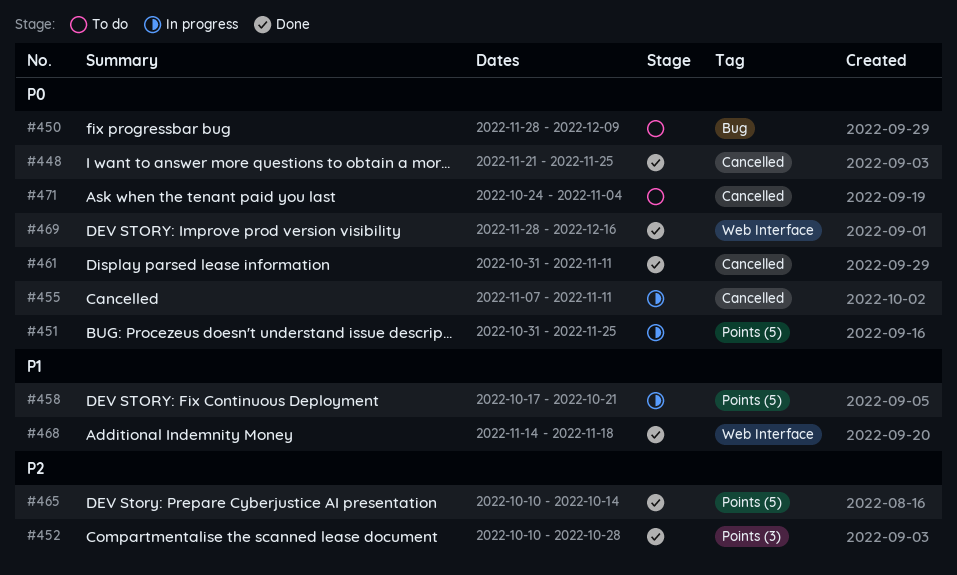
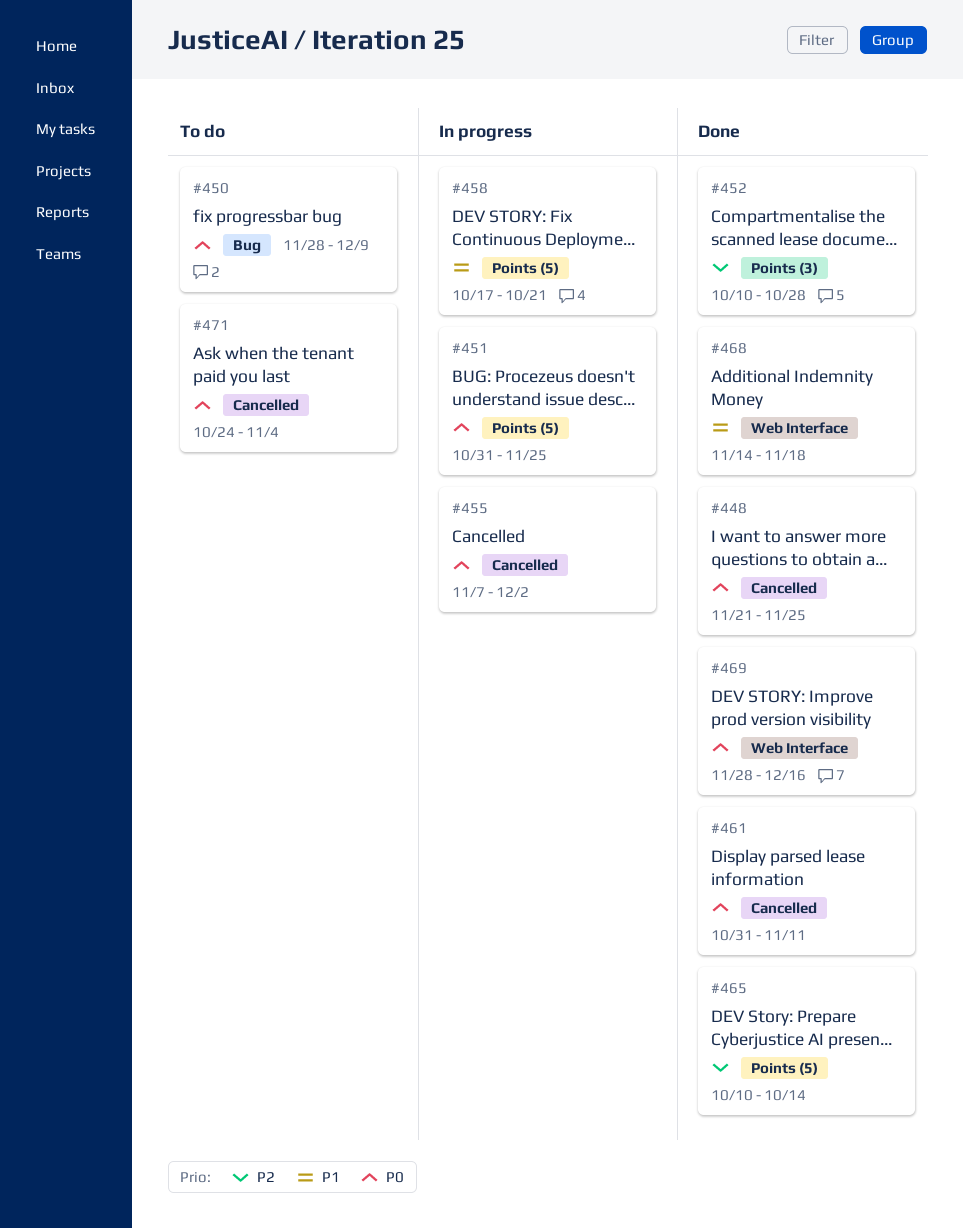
#455, due: Nov 11 -> Dec 2

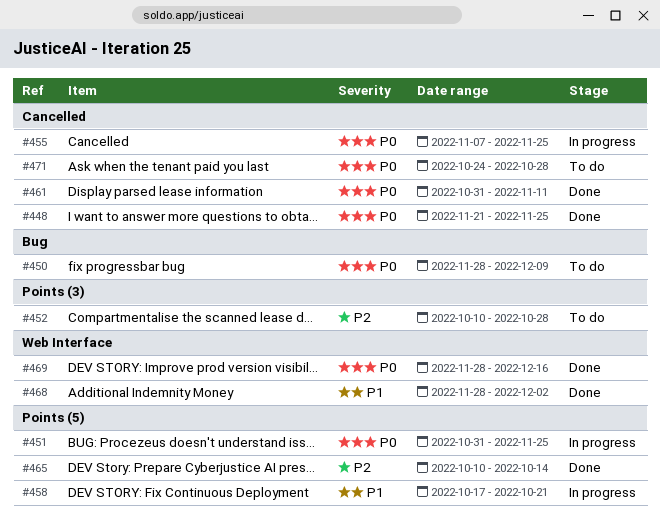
#452, status: Done -> To do
#455, due: Dec 2 -> Nov 25
#468, start: Nov 14 -> Nov 28
#468, due: Nov 18 -> Dec 2
#471, due: Nov 4 -> Oct 28

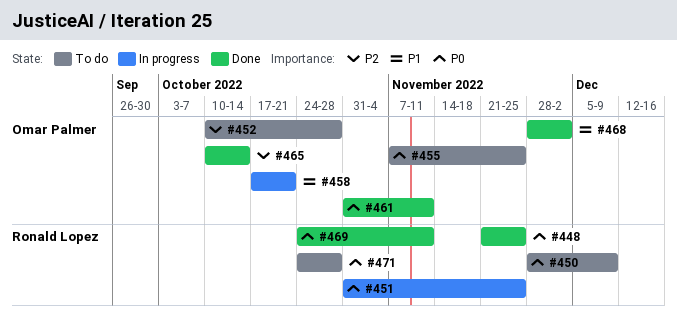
#455, status: In progress -> To do
#469, start: Nov 28 -> Oct 24
#469, due: Dec 16 -> Nov 11

